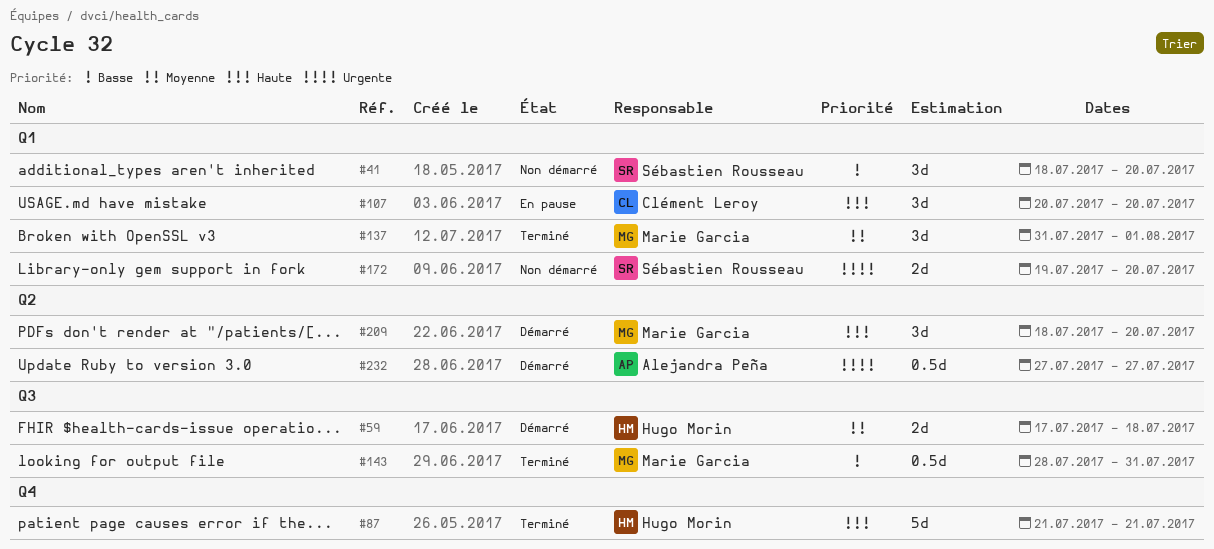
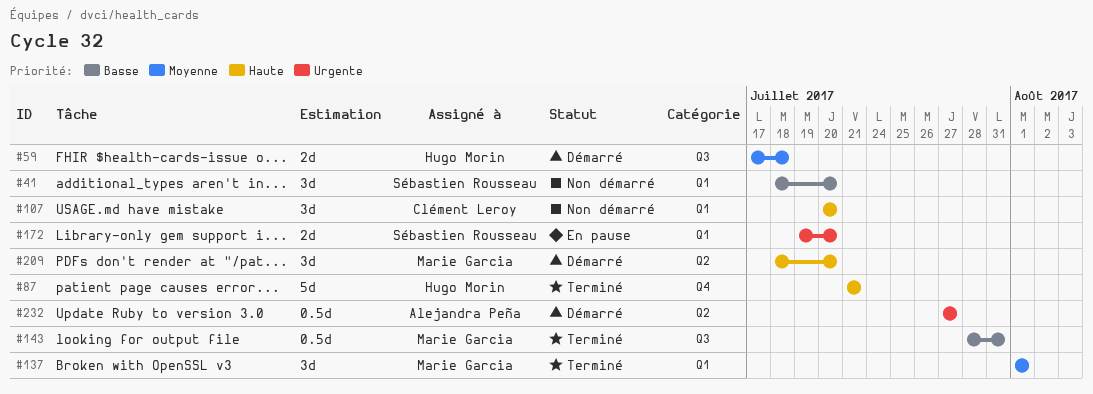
#107, status: En pause -> Non démarré
#137, start: Jul 31 -> Aug 1
#172, status: Non démarré -> En pause

